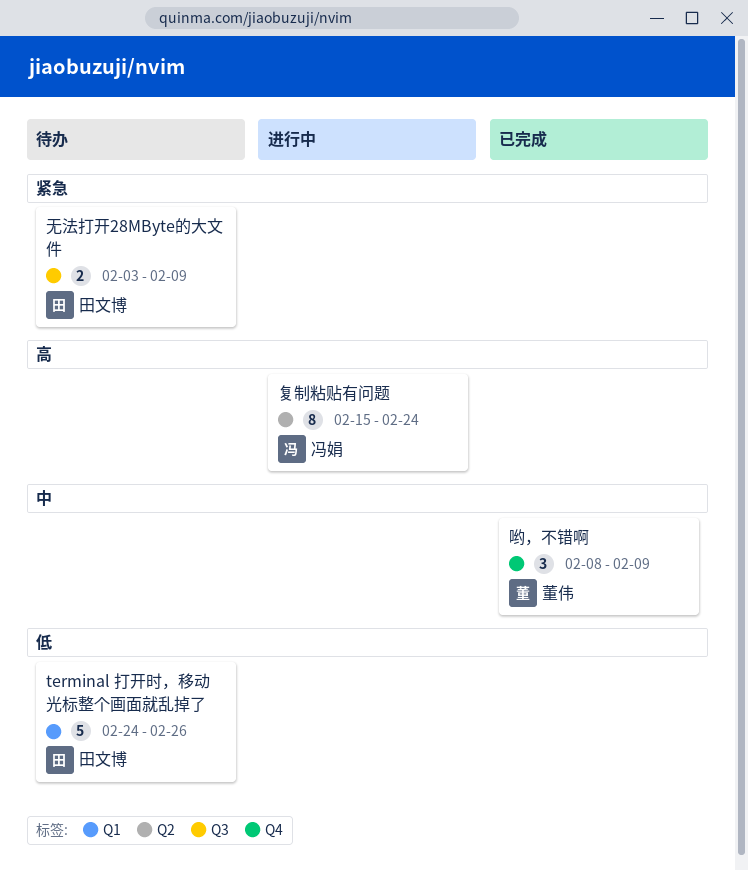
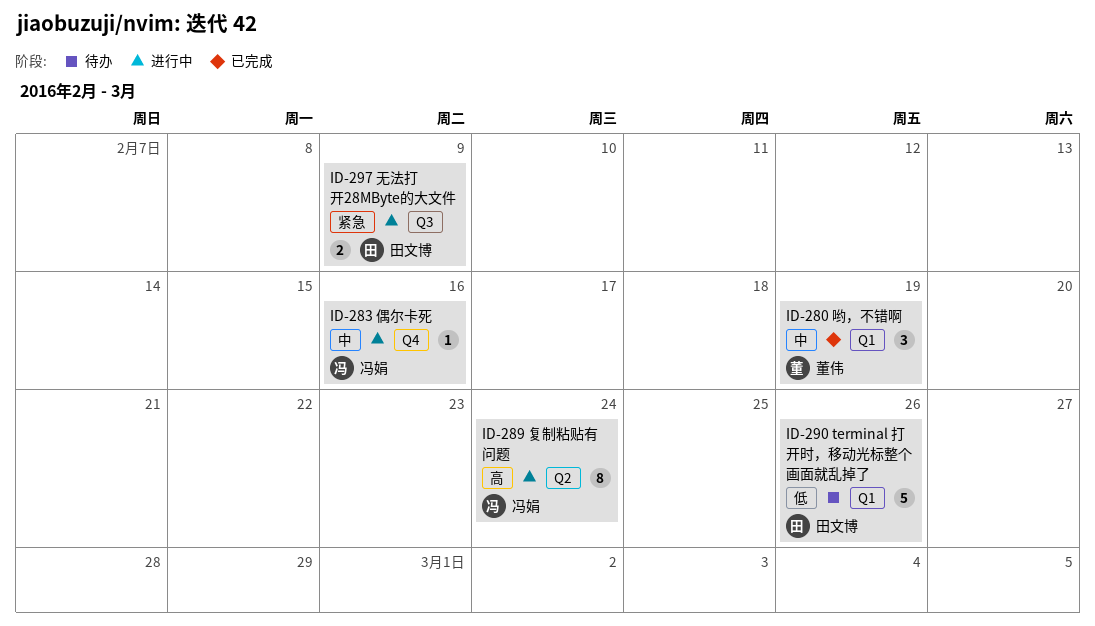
偶尔卡死: none -> present
哟，不错啊, label: Q4 -> Q1
哟，不错啊, due: Feb 9 -> Feb 19
无法打开28MByte的大文件, status: 待办 -> 进行中

